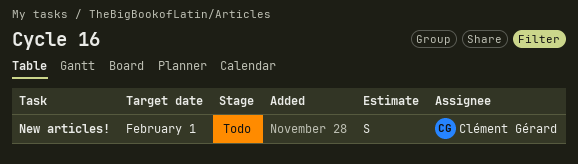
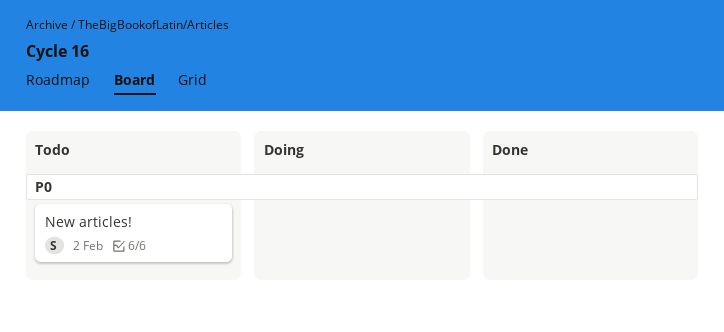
New articles!, due: Feb 1 -> Feb 2

